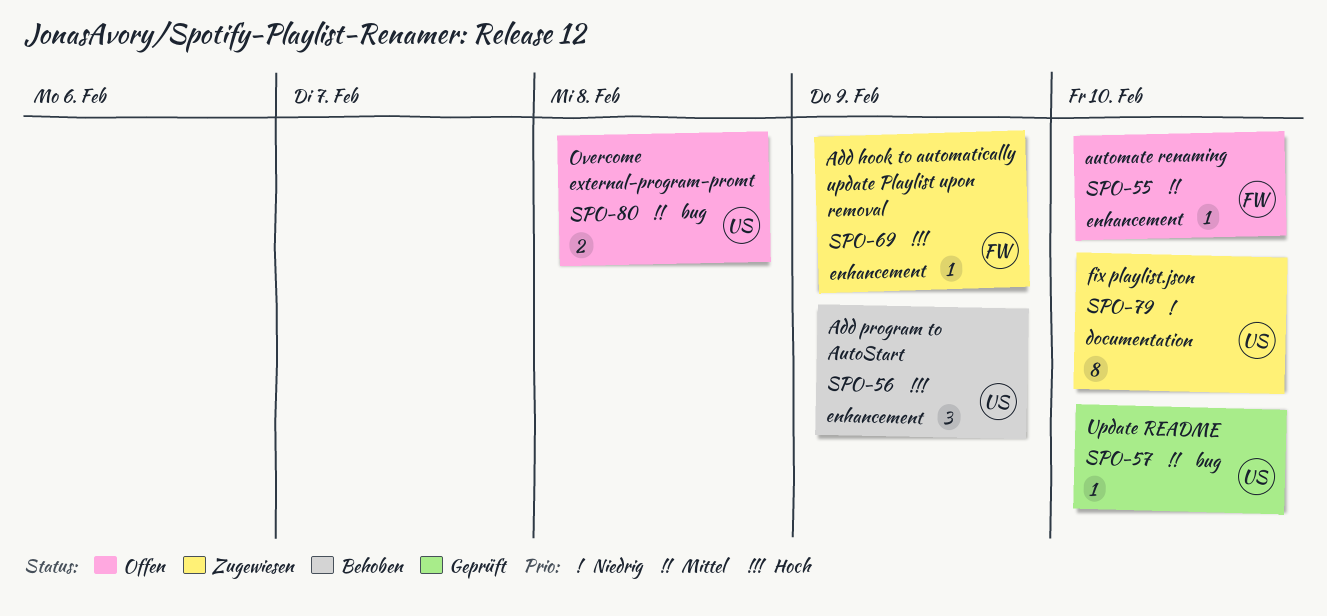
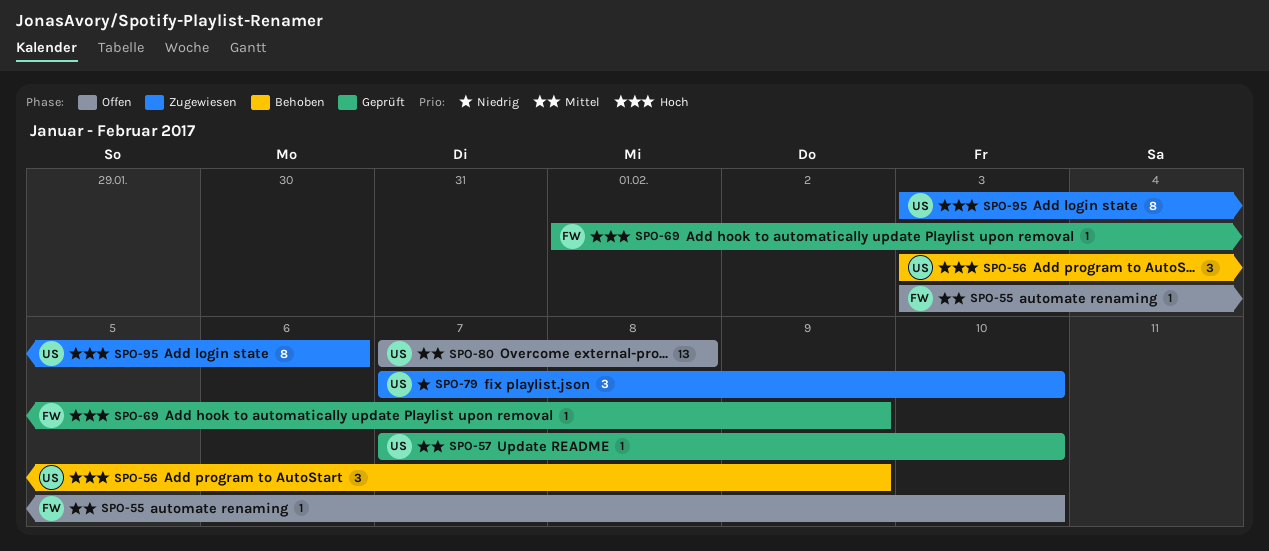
SPO-69, status: Zugewiesen -> Geprüft
SPO-79, estimate: 8 -> 3
SPO-80, estimate: 2 -> 13
SPO-95: none -> present

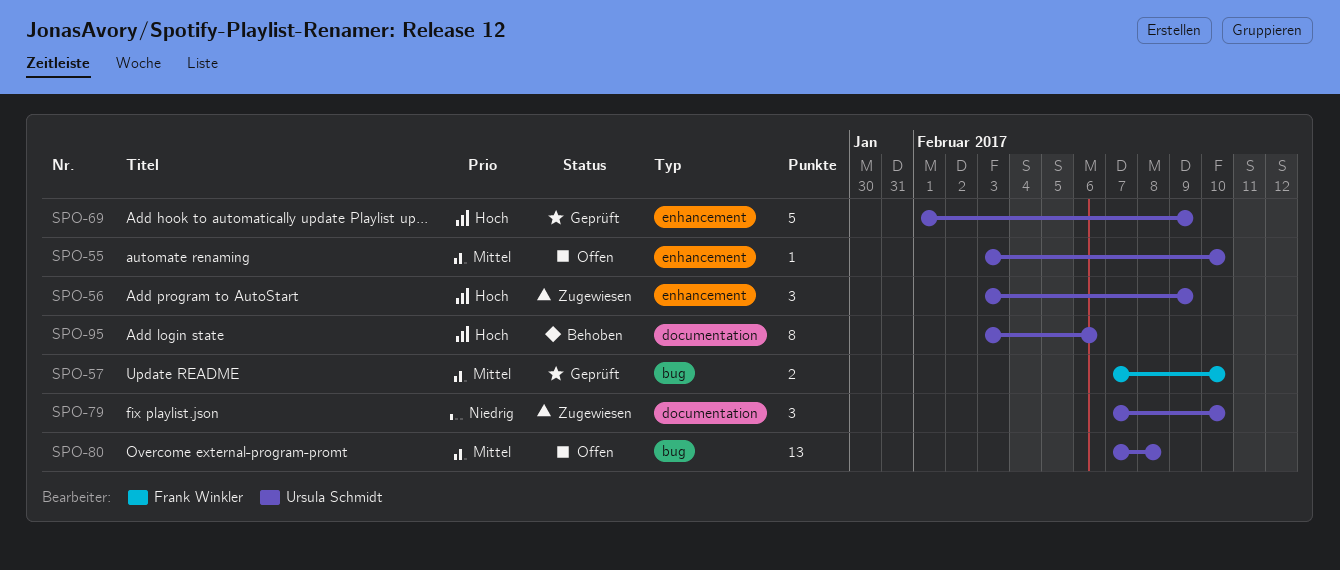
SPO-55, owner: Frank Winkler -> Ursula Schmidt
SPO-56, status: Behoben -> Zugewiesen
SPO-57, owner: Ursula Schmidt -> Frank Winkler
SPO-57, estimate: 1 -> 2
SPO-69, owner: Frank Winkler -> Ursula Schmidt
SPO-69, estimate: 1 -> 5
SPO-95, status: Zugewiesen -> Behoben

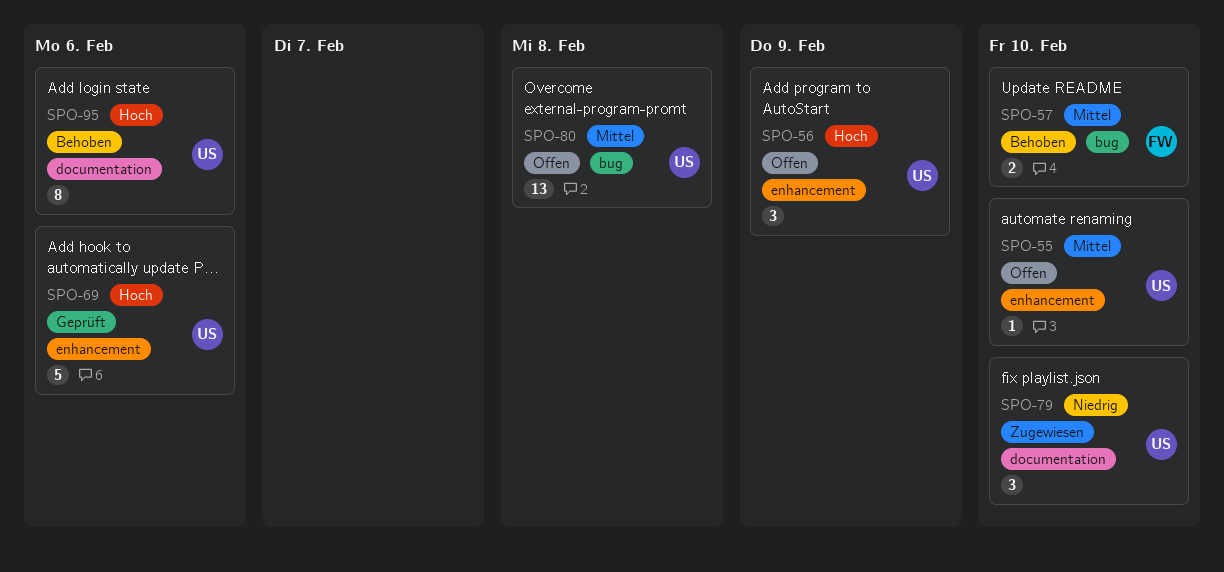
SPO-56, status: Zugewiesen -> Offen
SPO-57, status: Geprüft -> Behoben
SPO-69, due: Feb 9 -> Feb 6

